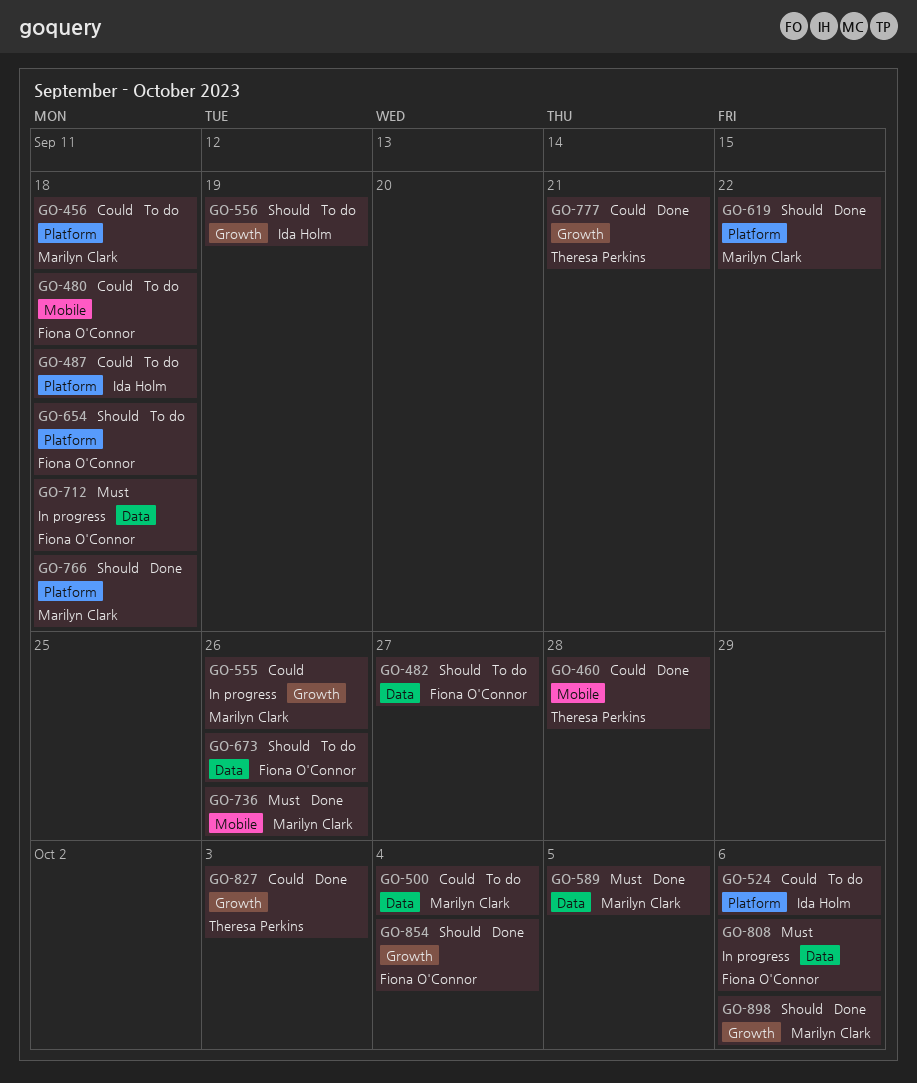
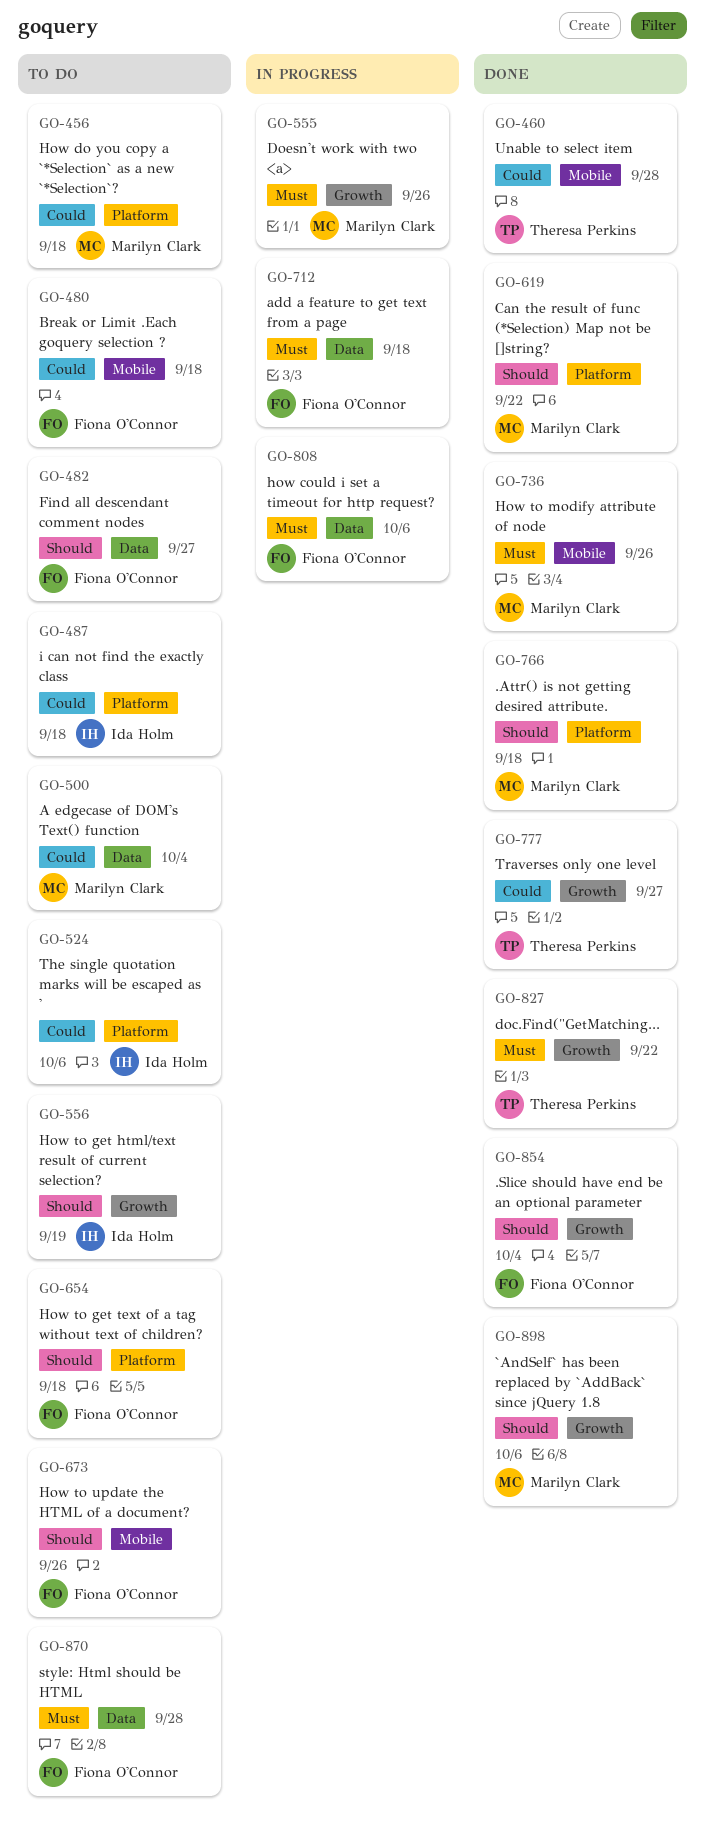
GO-555, priority: Could -> Must
GO-589: present -> none
GO-673, label: Data -> Mobile
GO-777, due: Sep 21 -> Sep 27
GO-827, priority: Could -> Must
GO-827, due: Oct 3 -> Sep 22
GO-870: none -> present

